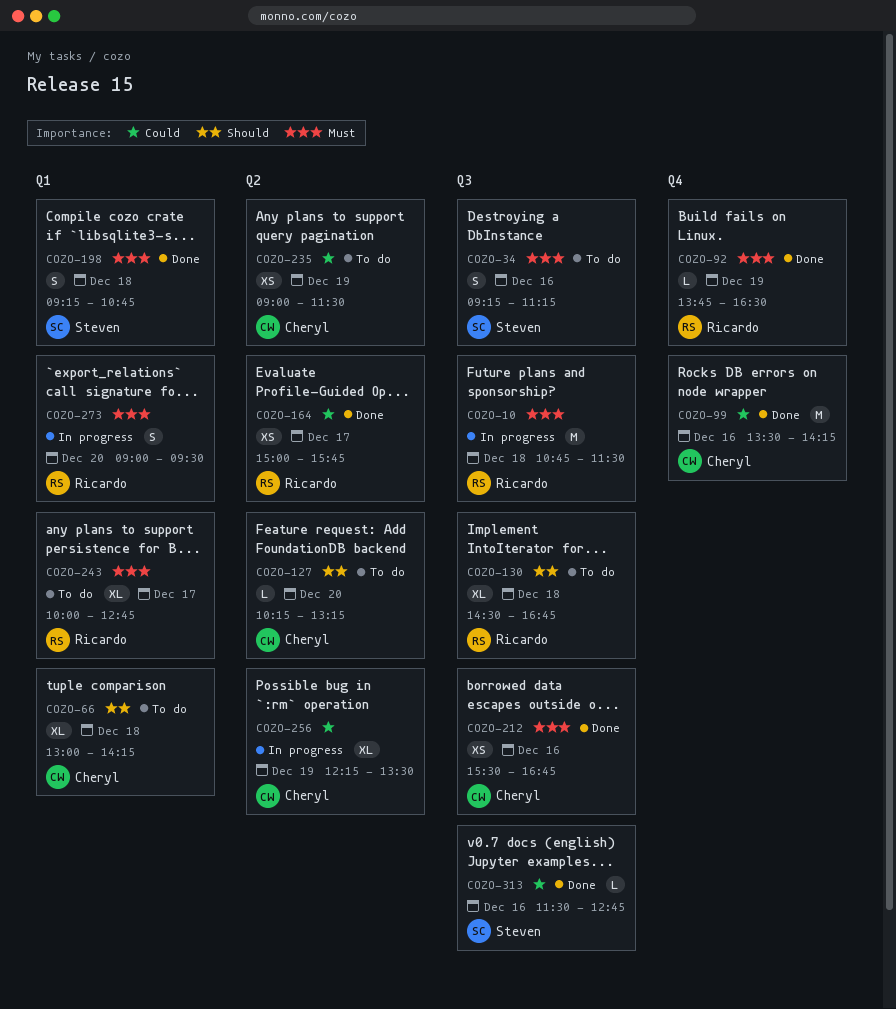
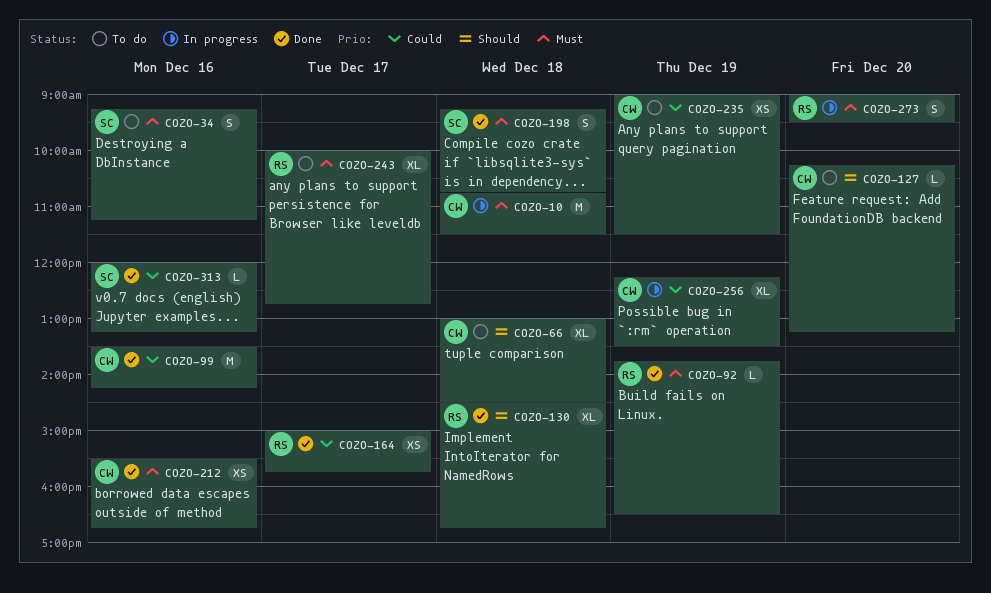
COZO-10, owner: Ricardo -> Cheryl
COZO-66, ends: 14:15 -> 14:30
COZO-130, status: To do -> Done
COZO-313, begins: 11:30 -> 12:00
COZO-313, ends: 12:45 -> 13:15

